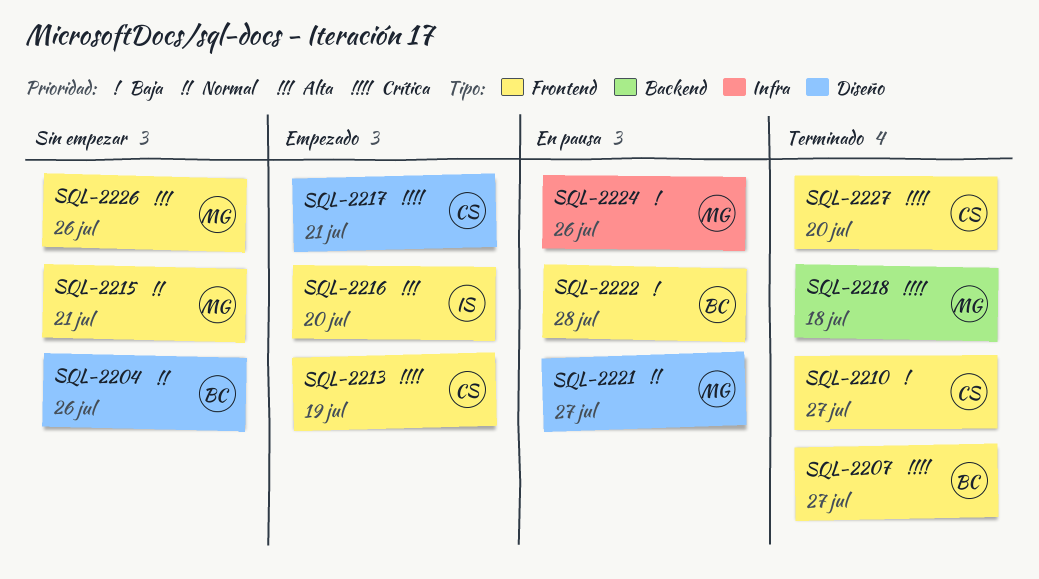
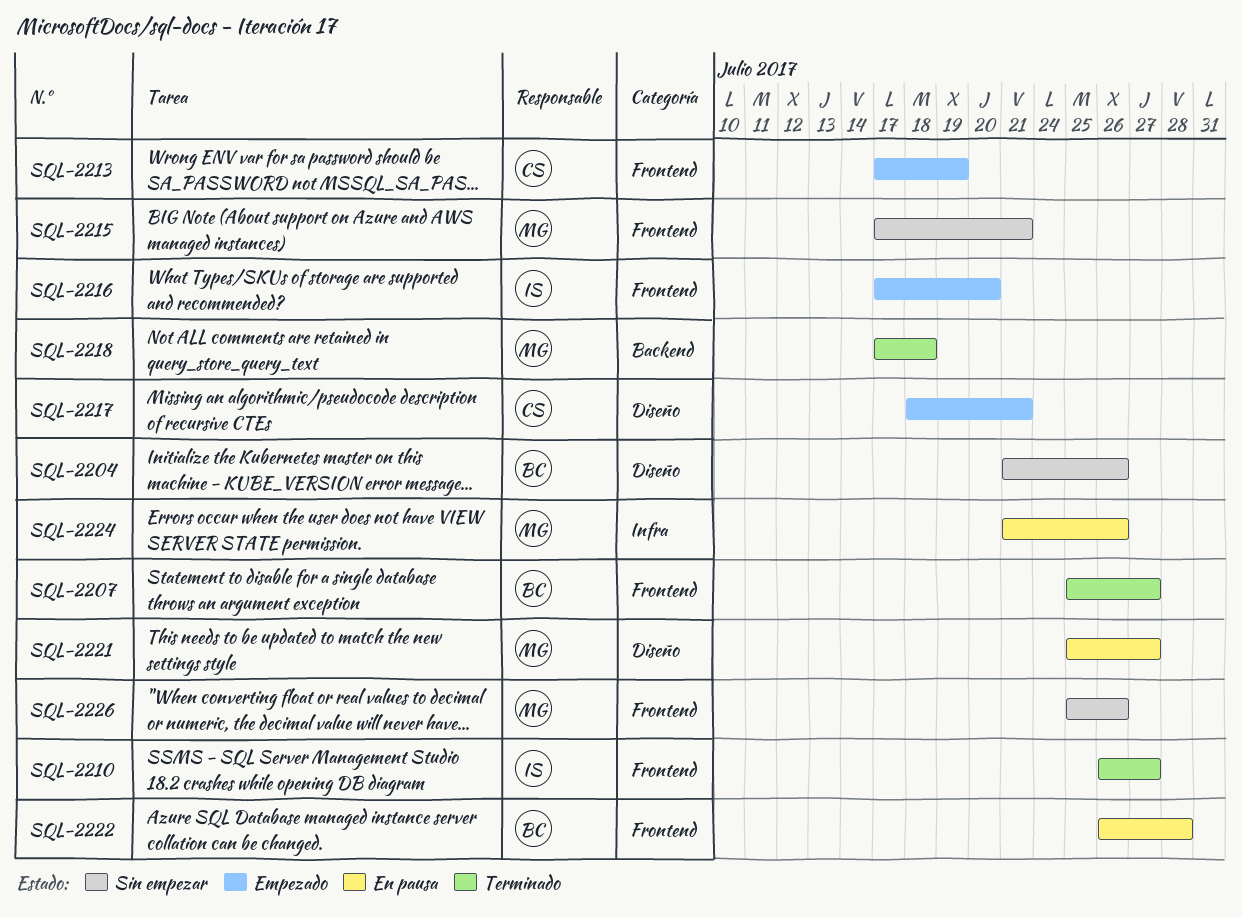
SQL-2210, owner: CS -> IS
SQL-2227: present -> none

